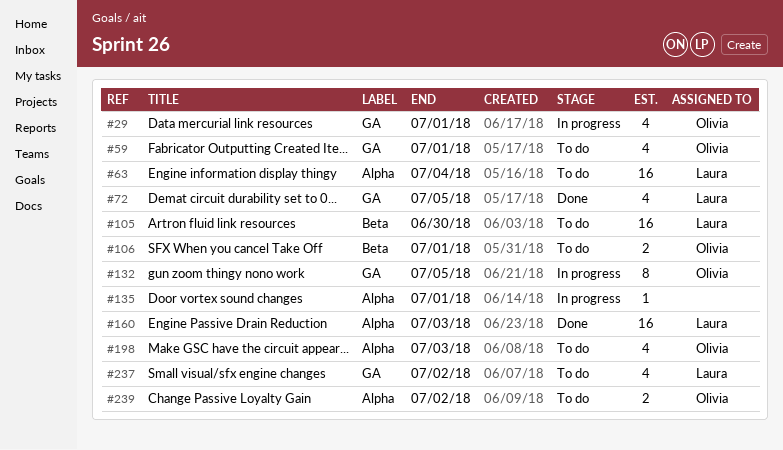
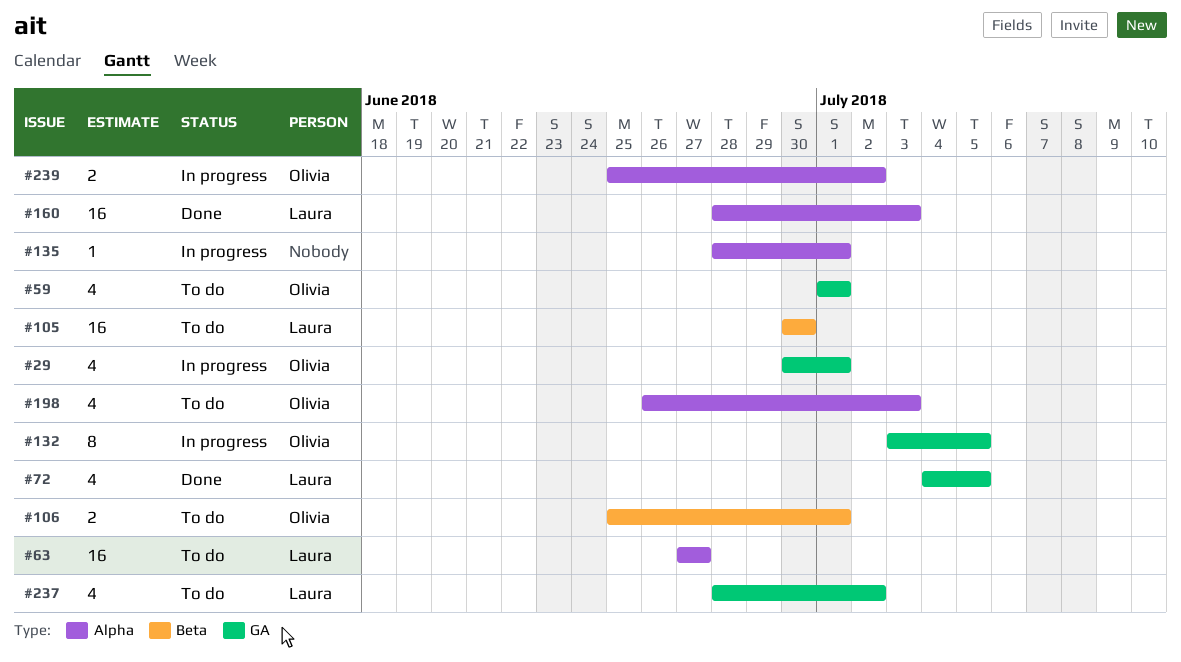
#63, due: Jul 4 -> Jun 27
#239, status: To do -> In progress

